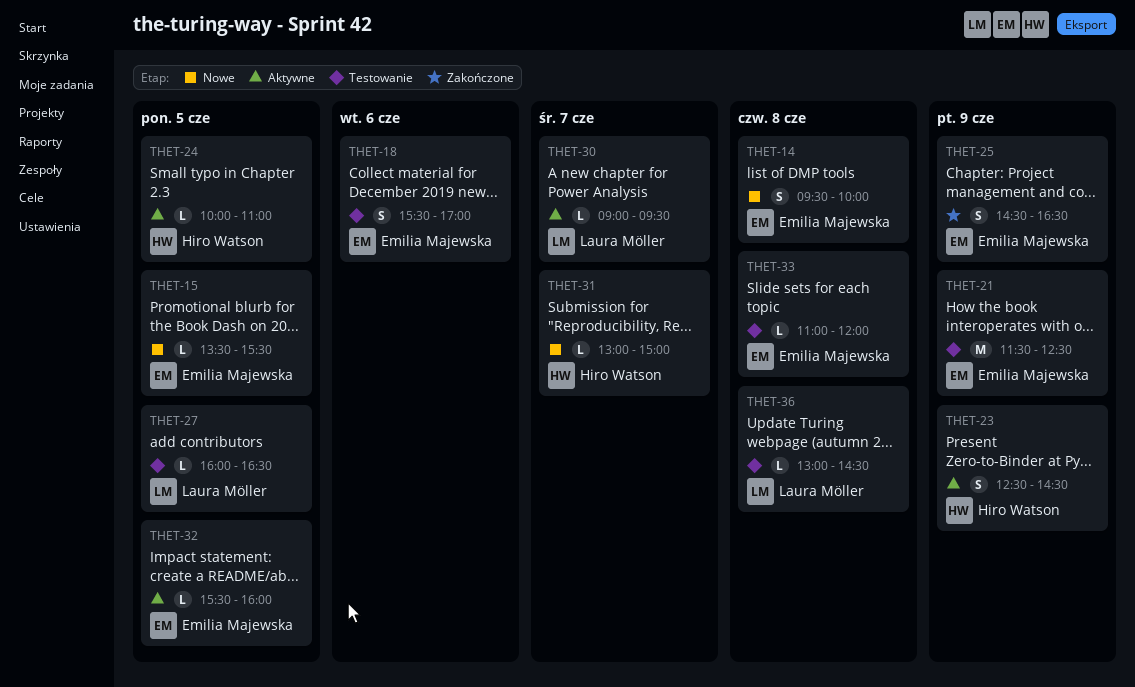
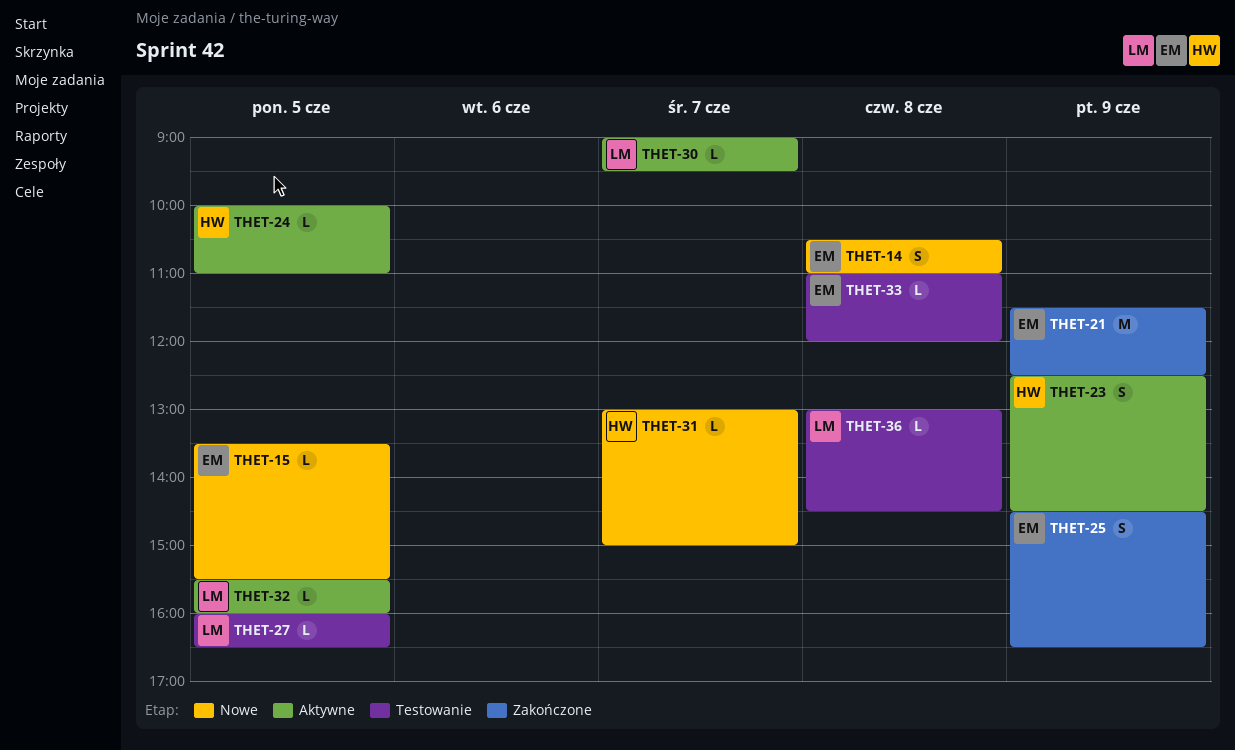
THET-14, begins: 09:30 -> 10:30
THET-14, ends: 10:00 -> 11:00
THET-18: present -> none
THET-21, status: Testowanie -> Zakończone
THET-32, owner: Emilia Majewska -> Laura Möller

